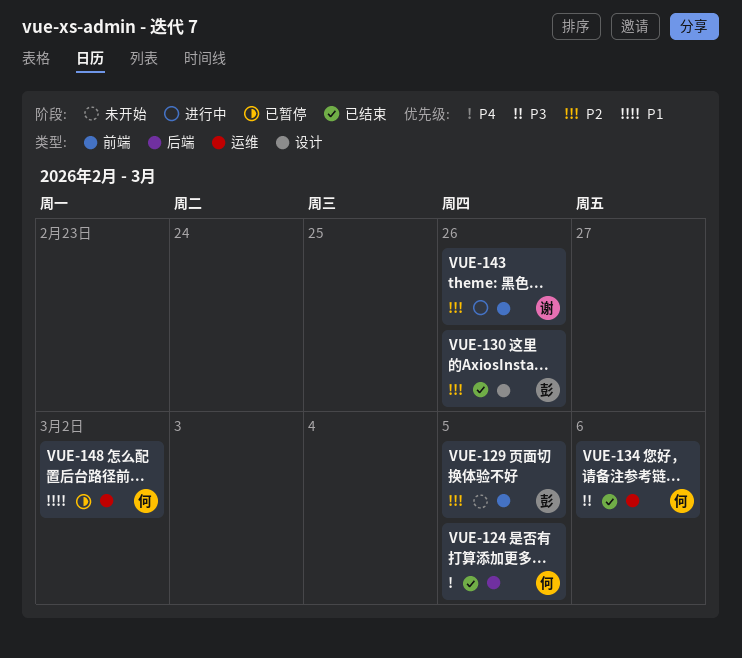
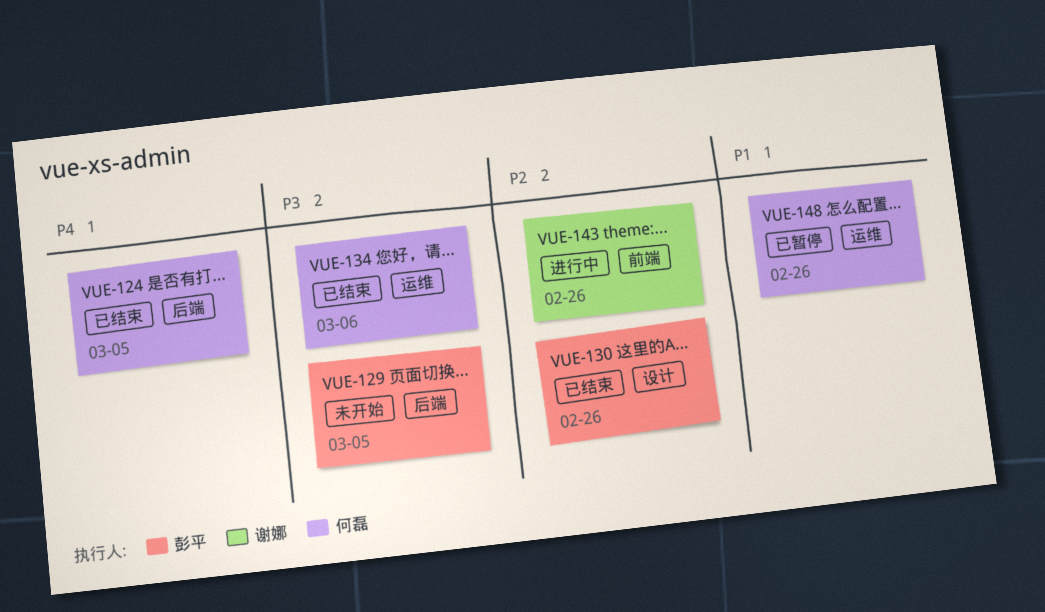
VUE-129, priority: P2 -> P3
VUE-129, label: 前端 -> 后端
VUE-148, due: Mar 2 -> Feb 26

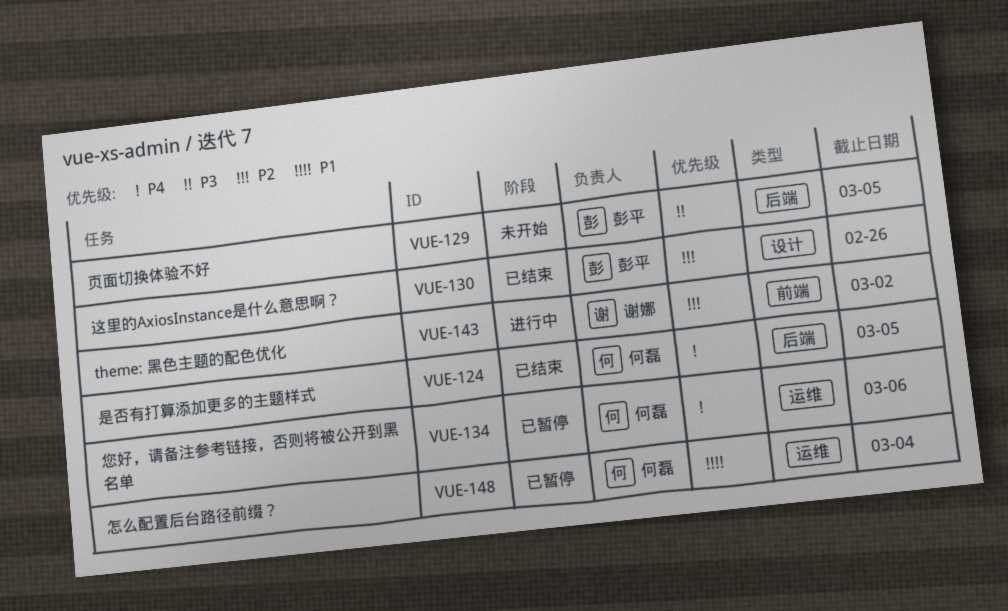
VUE-134, status: 已结束 -> 已暂停
VUE-134, priority: P3 -> P4
VUE-143, due: Feb 26 -> Mar 2
VUE-148, due: Feb 26 -> Mar 4

